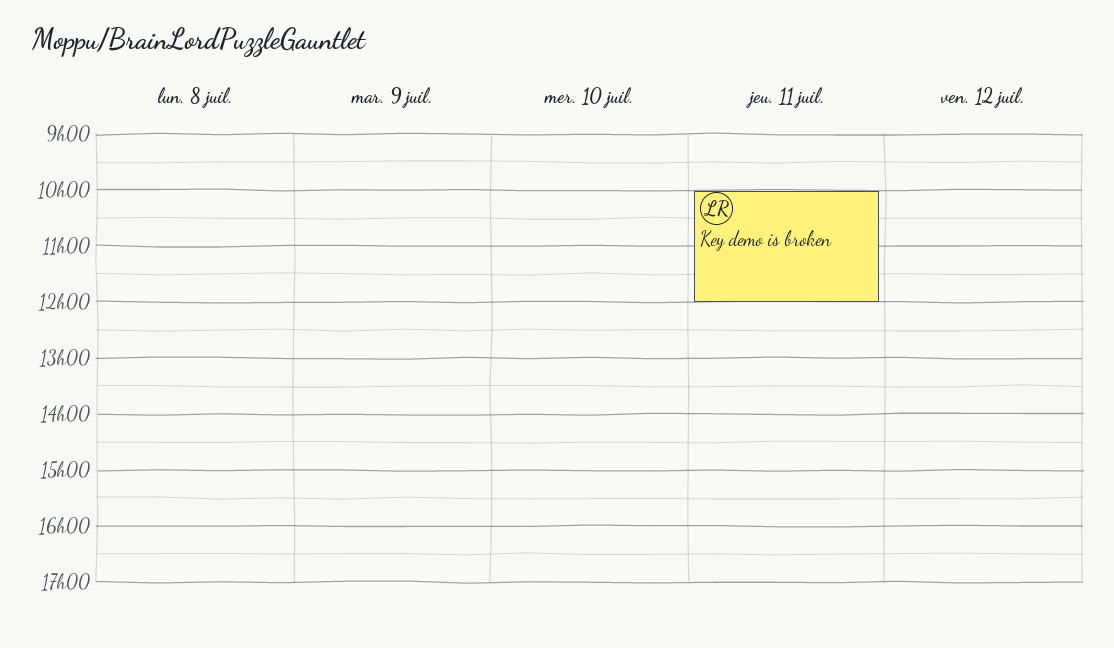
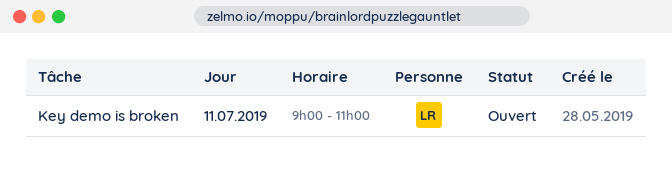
Key demo is broken, begins: 10:00 -> 09:00
Key demo is broken, ends: 12:00 -> 11:00

